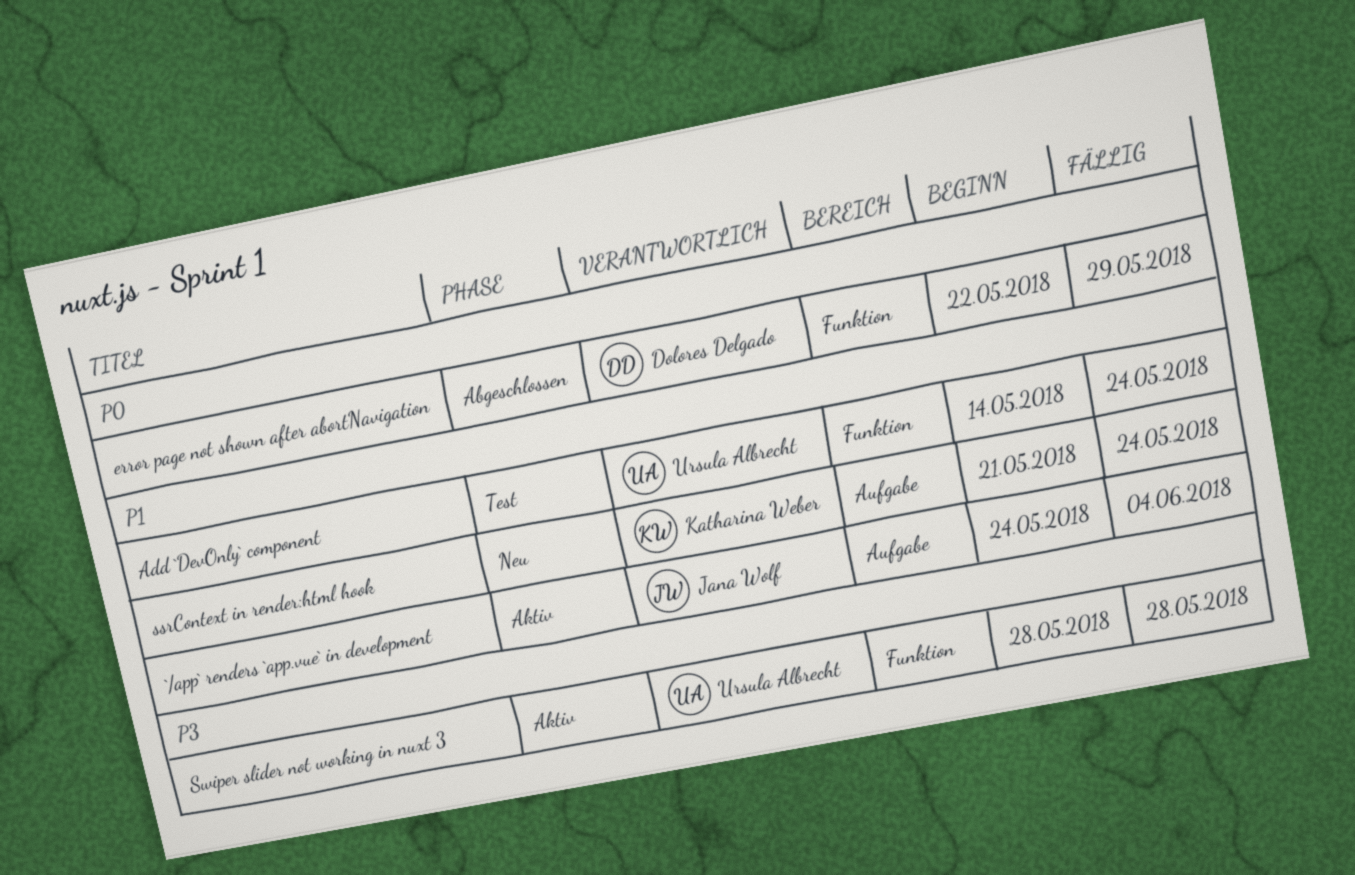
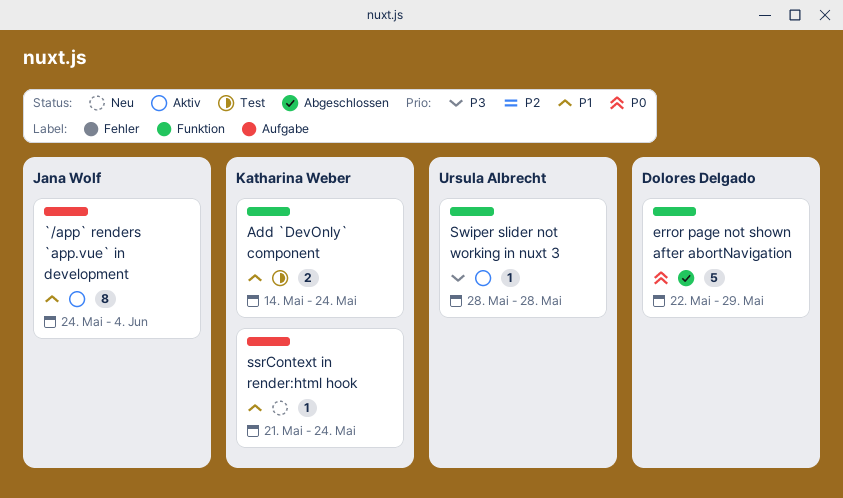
Add `DevOnly` component, owner: Ursula Albrecht -> Katharina Weber

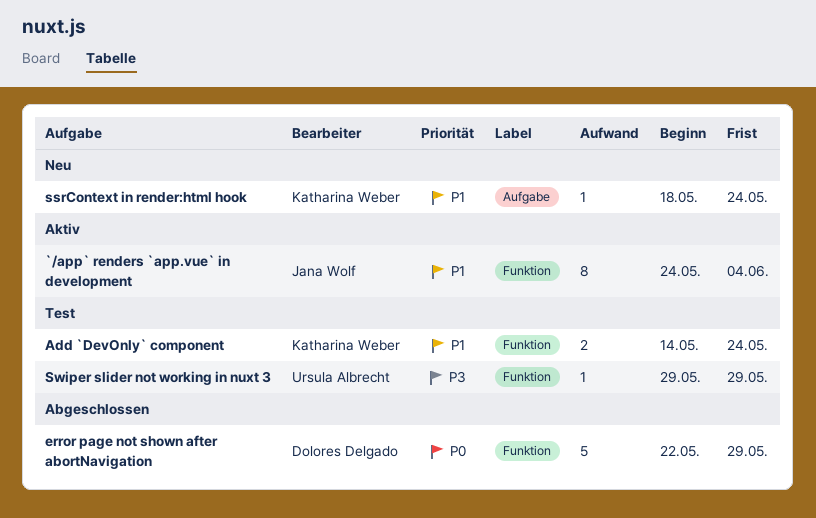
`/app` renders `app.vue` in development, label: Aufgabe -> Funktion
ssrContext in render:html hook, start: May 21 -> May 18
Swiper slider not working in nuxt 3, status: Aktiv -> Test
Swiper slider not working in nuxt 3, start: May 28 -> May 29
Swiper slider not working in nuxt 3, due: May 28 -> May 29

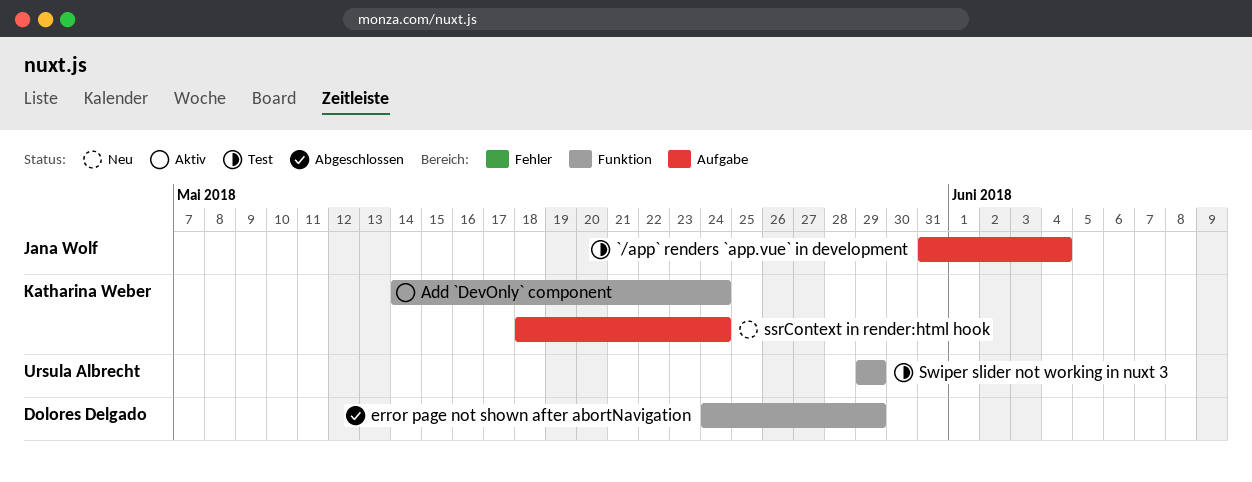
`/app` renders `app.vue` in development, status: Aktiv -> Test
`/app` renders `app.vue` in development, label: Funktion -> Aufgabe
`/app` renders `app.vue` in development, start: May 24 -> May 31
Add `DevOnly` component, status: Test -> Aktiv
error page not shown after abortNavigation, start: May 22 -> May 24

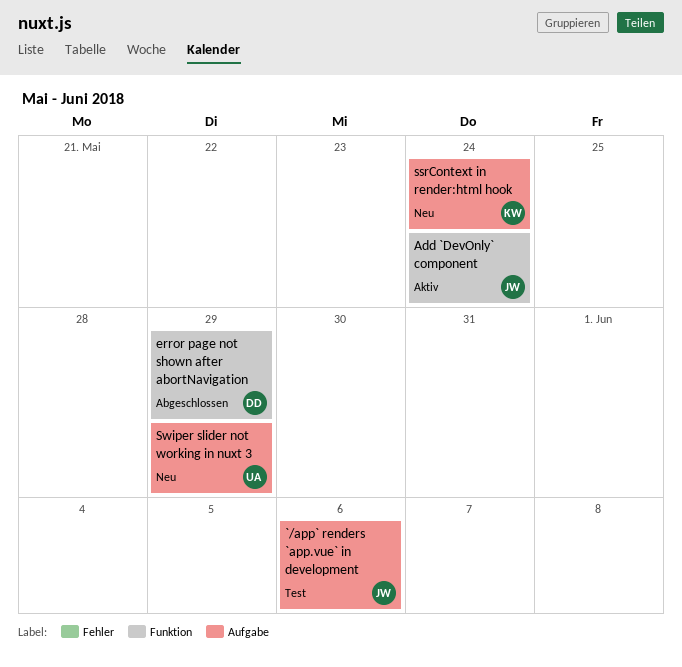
`/app` renders `app.vue` in development, due: Jun 4 -> Jun 6
Add `DevOnly` component, owner: Katharina Weber -> Jana Wolf
Swiper slider not working in nuxt 3, status: Test -> Neu
Swiper slider not working in nuxt 3, label: Funktion -> Aufgabe

